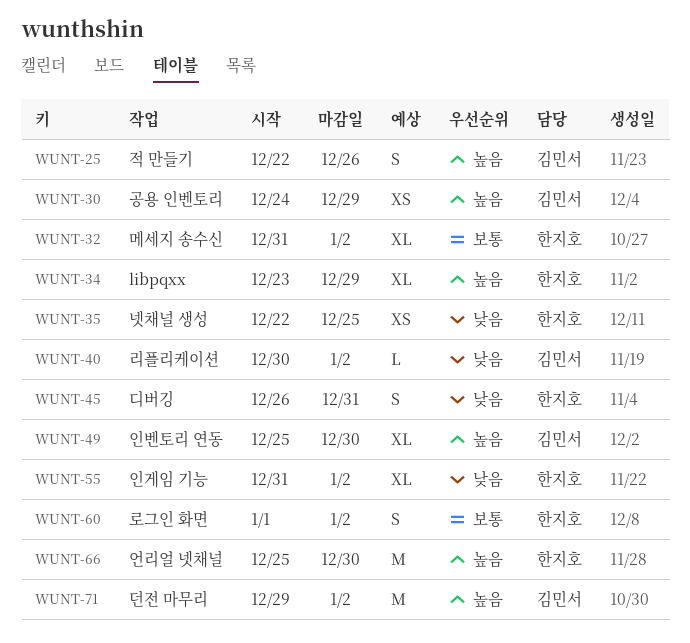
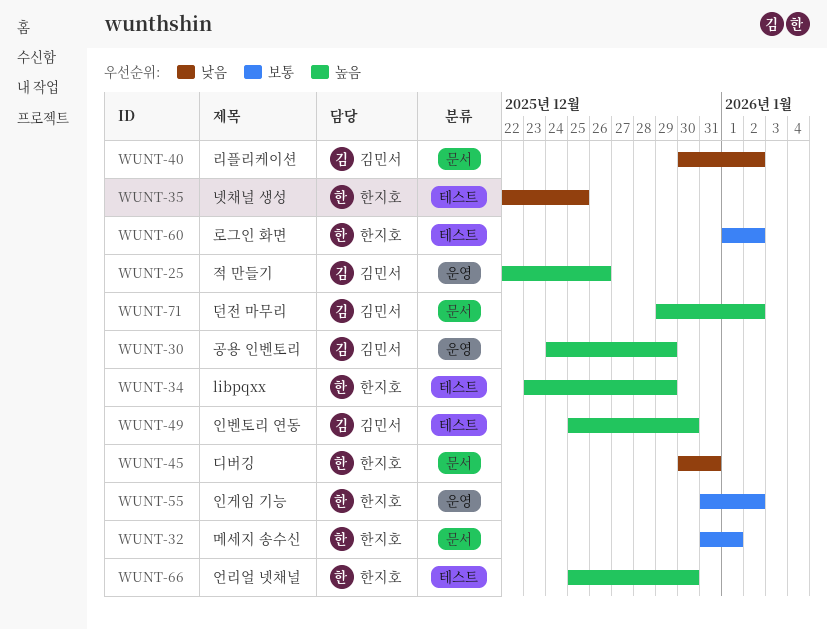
WUNT-32, due: Jan 2 -> Jan 1
WUNT-45, start: Dec 26 -> Dec 30
WUNT-55, priority: 낮음 -> 보통

